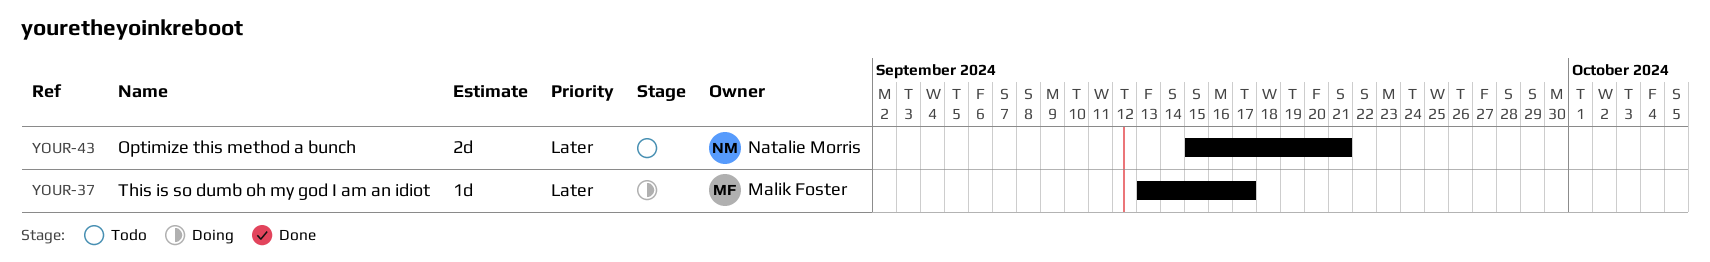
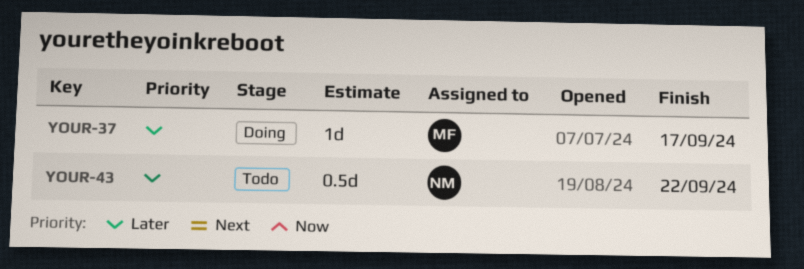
YOUR-43, estimate: 2d -> 0.5d
YOUR-43, due: Sep 21 -> Sep 22

